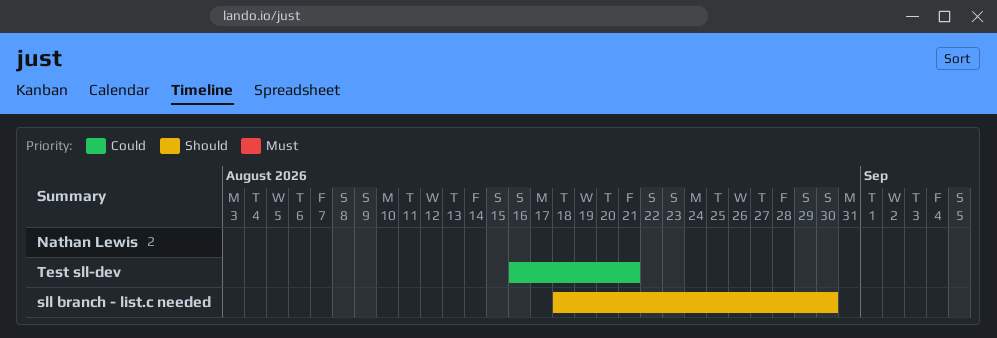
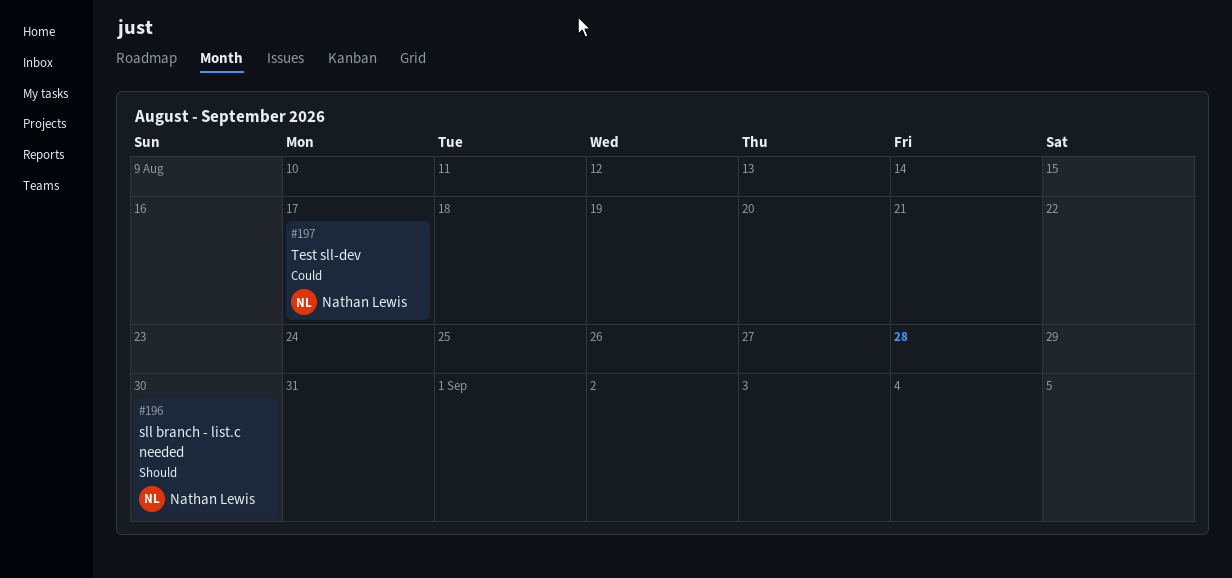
Test sll-dev, due: Aug 21 -> Aug 17

